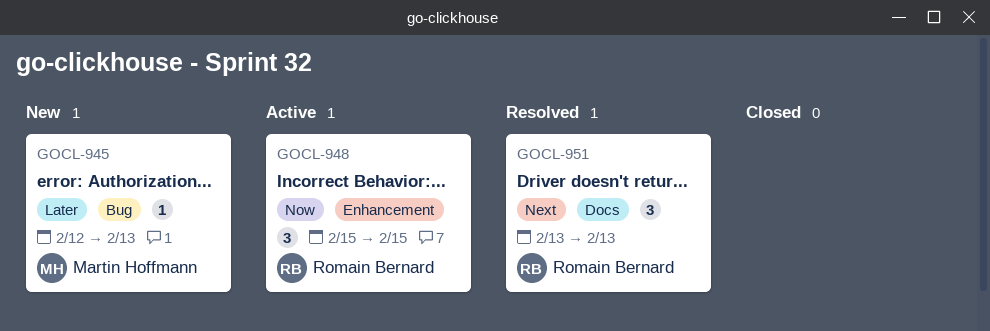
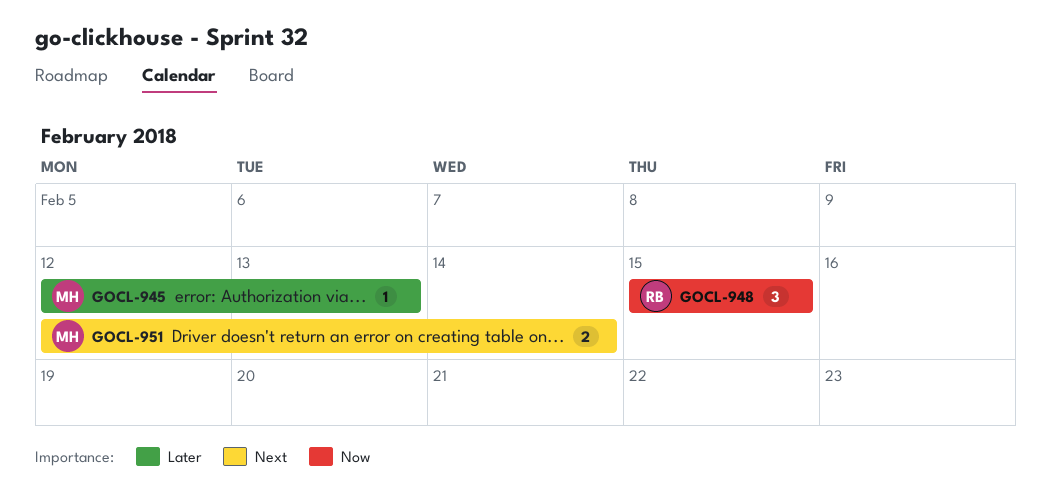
GOCL-951, owner: Romain Bernard -> Martin Hoffmann
GOCL-951, estimate: 3 -> 2
GOCL-951, start: Feb 13 -> Feb 12
GOCL-951, due: Feb 13 -> Feb 14

